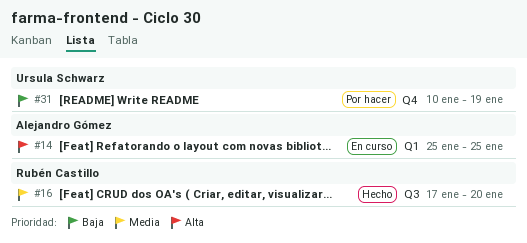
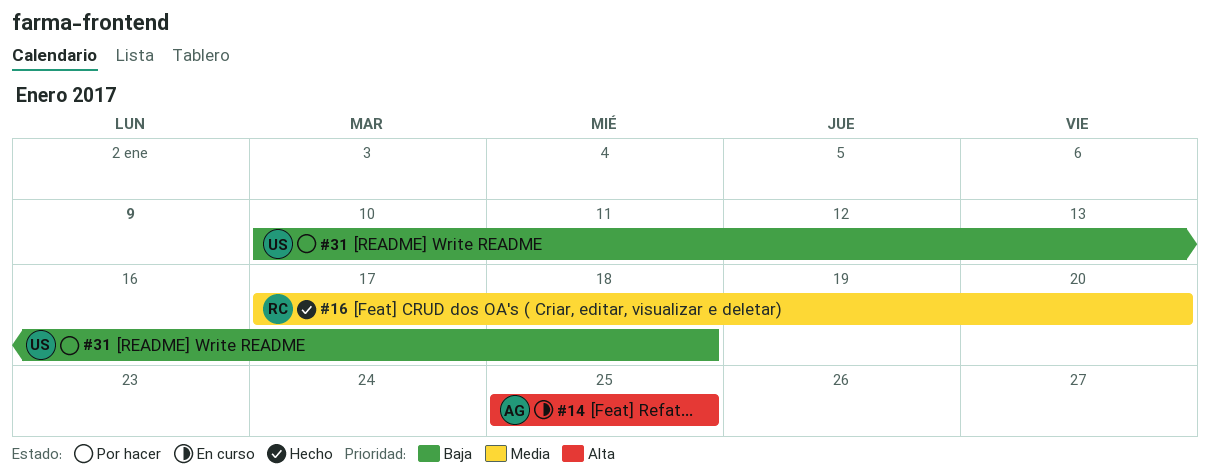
#31, due: Jan 19 -> Jan 18

